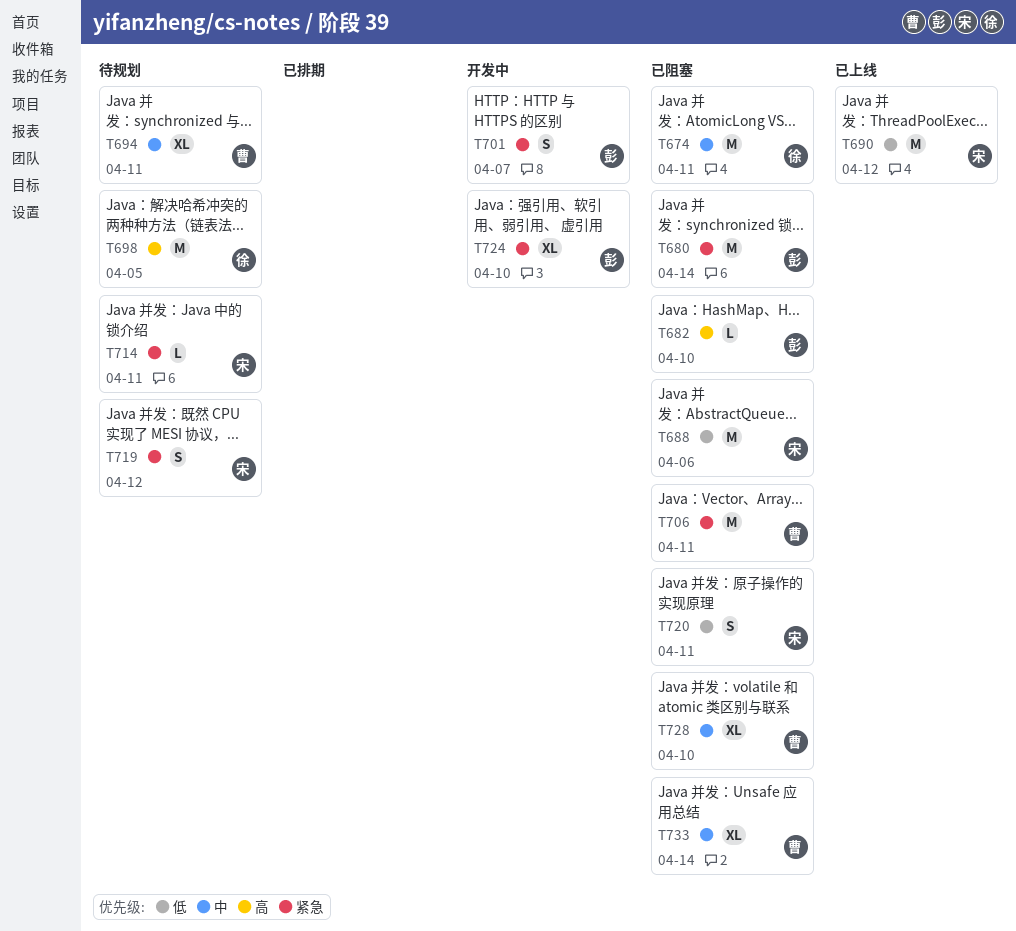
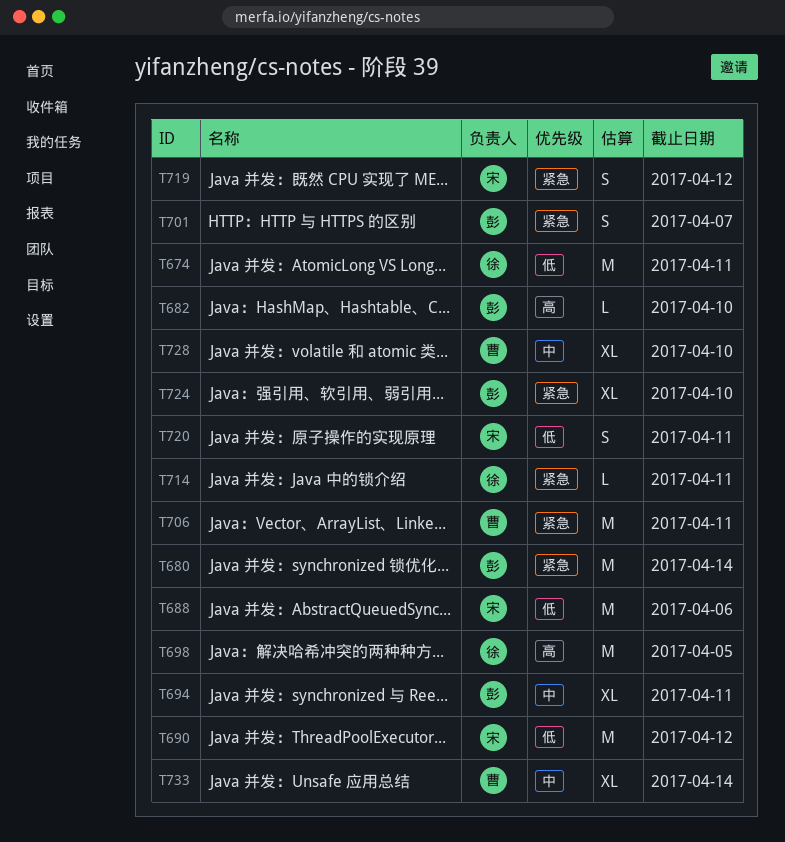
T674, priority: 中 -> 低
T694, owner: 曹 -> 彭
T714, owner: 宋 -> 徐

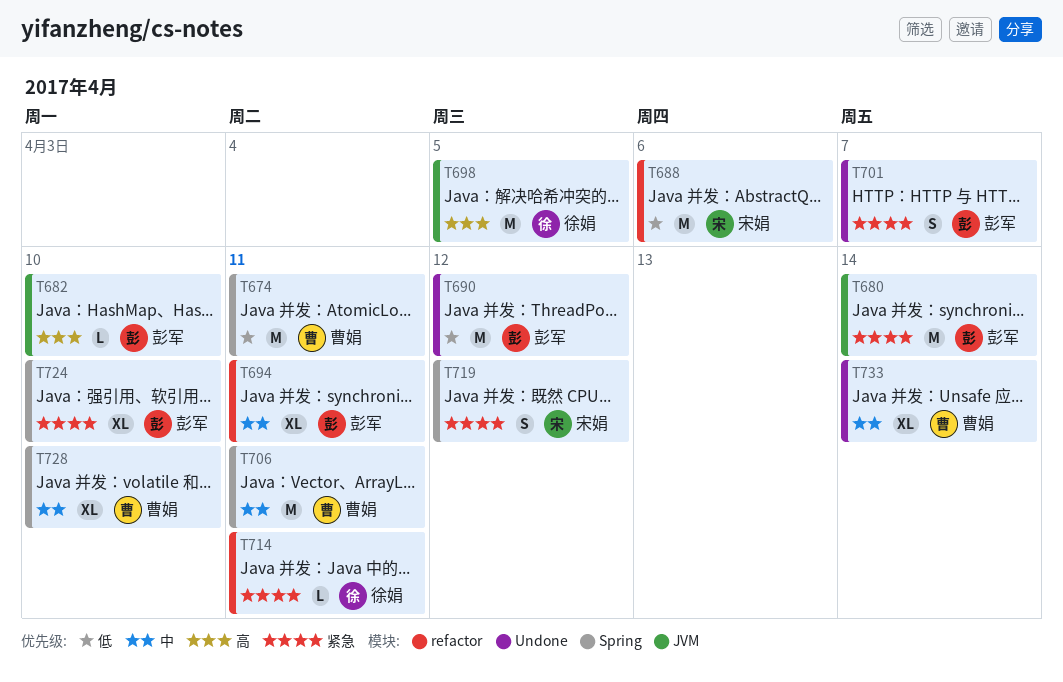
T674, owner: 徐娟 -> 曹娟
T690, owner: 宋娟 -> 彭军
T706, priority: 紧急 -> 中
T720: present -> none

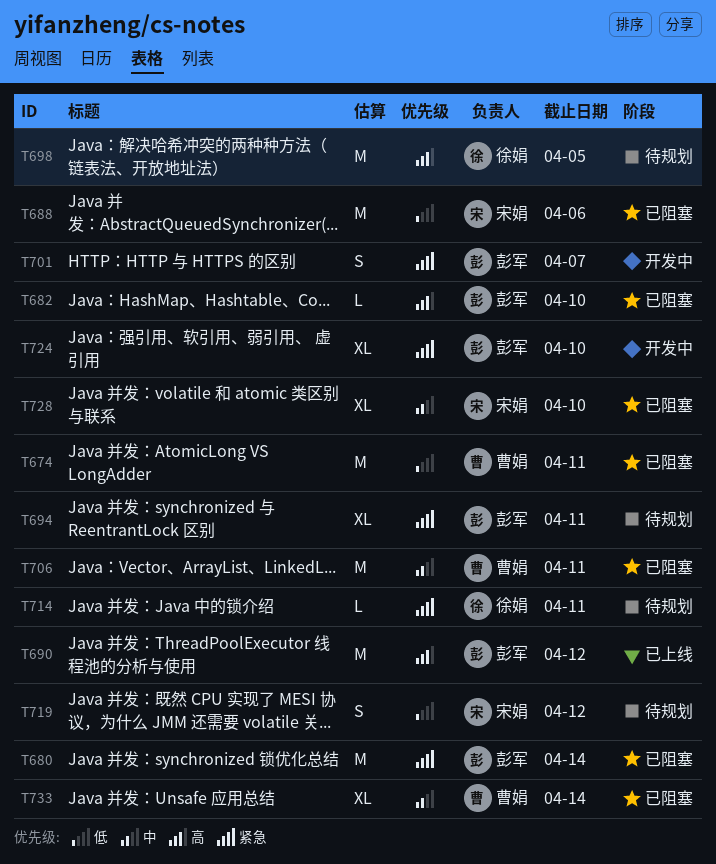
T690, priority: 低 -> 高
T694, priority: 中 -> 紧急
T719, priority: 紧急 -> 低
T728, owner: 曹娟 -> 宋娟

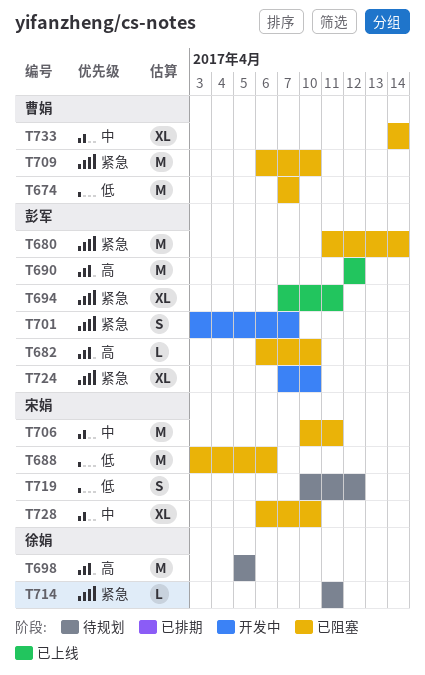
T674, due: Apr 11 -> Apr 7
T694, status: 待规划 -> 已上线
T706, owner: 曹娟 -> 宋娟
T709: none -> present

